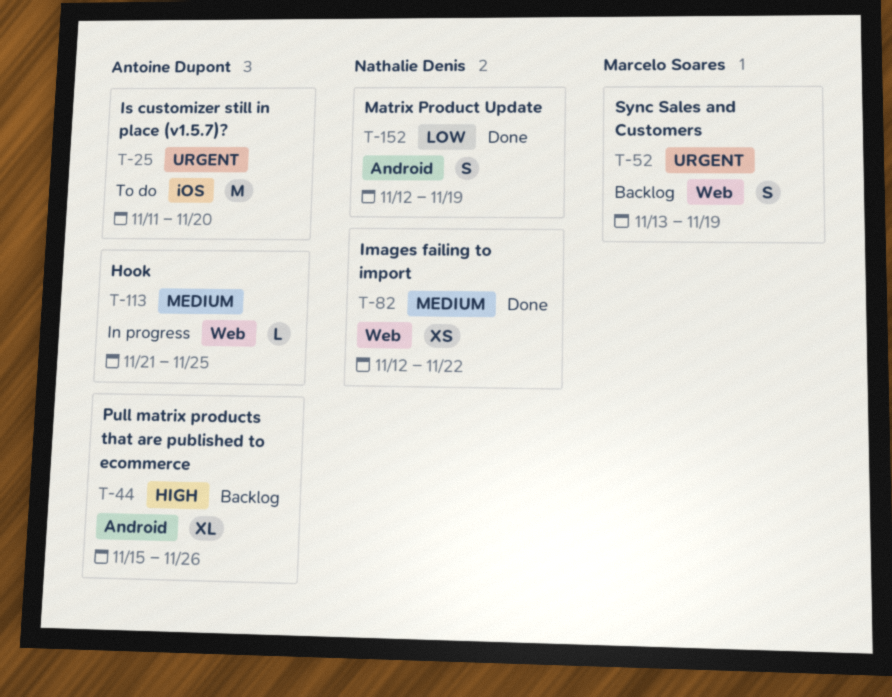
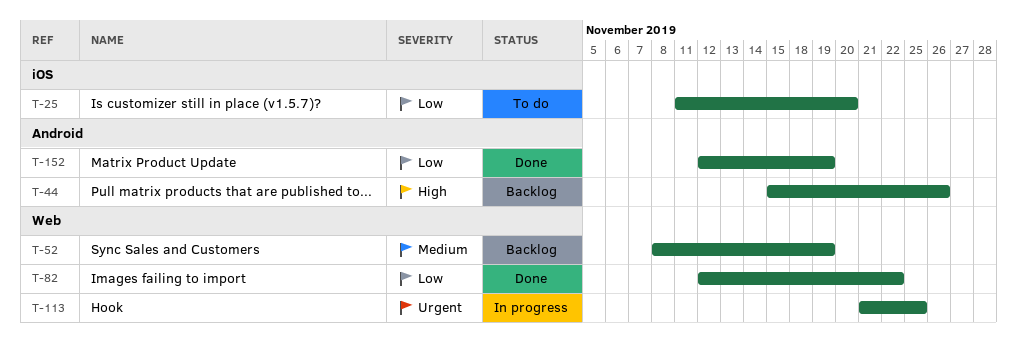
T-25, priority: Urgent -> Low
T-52, priority: Urgent -> Medium
T-52, start: Nov 13 -> Nov 8
T-82, priority: Medium -> Low
T-113, priority: Medium -> Urgent

